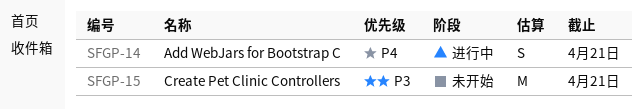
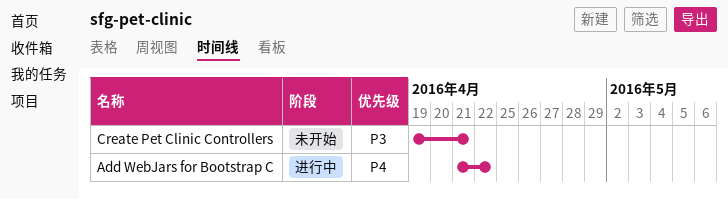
Add WebJars for Bootstrap C, due: Apr 21 -> Apr 22

